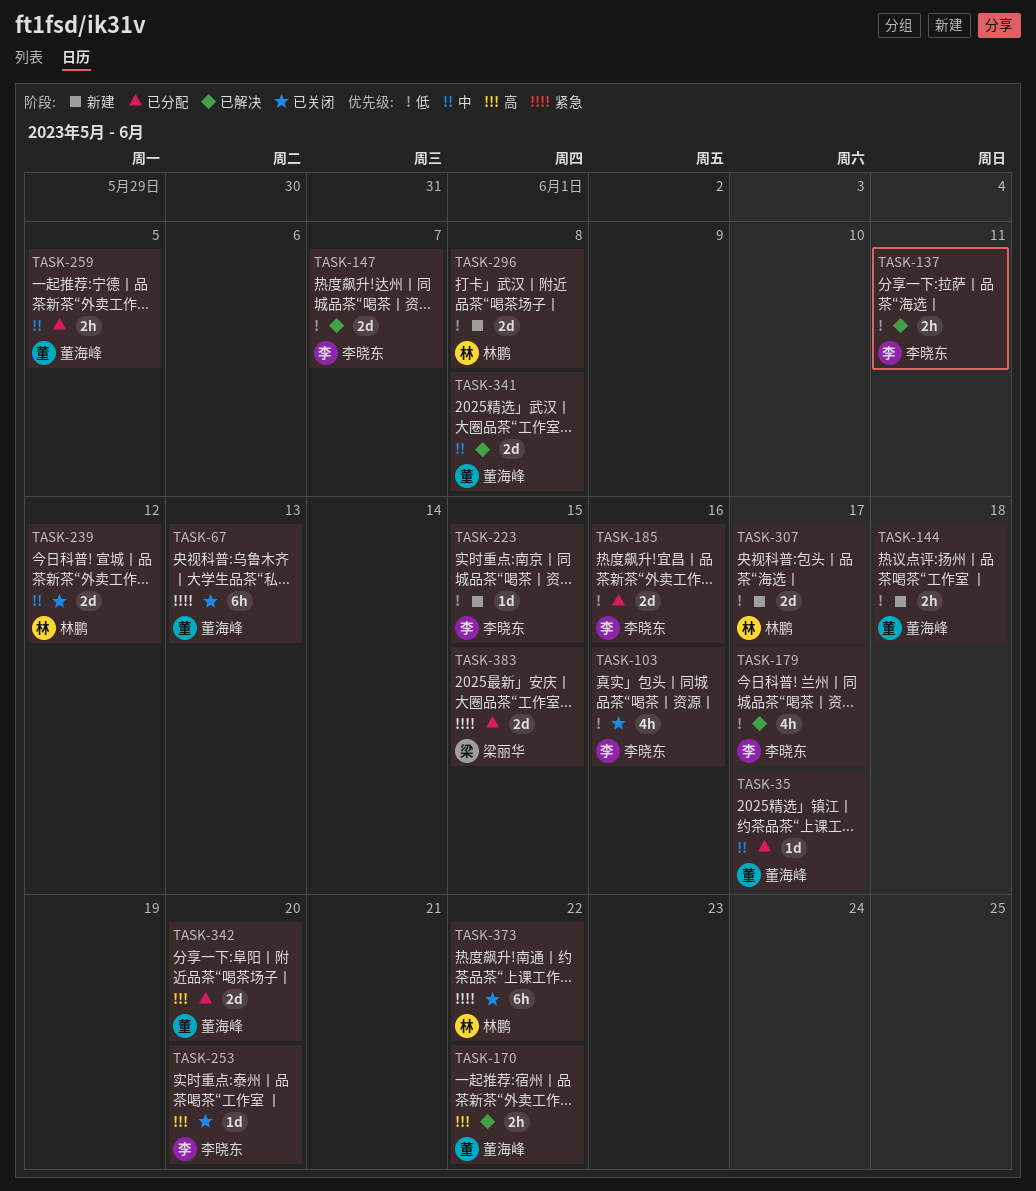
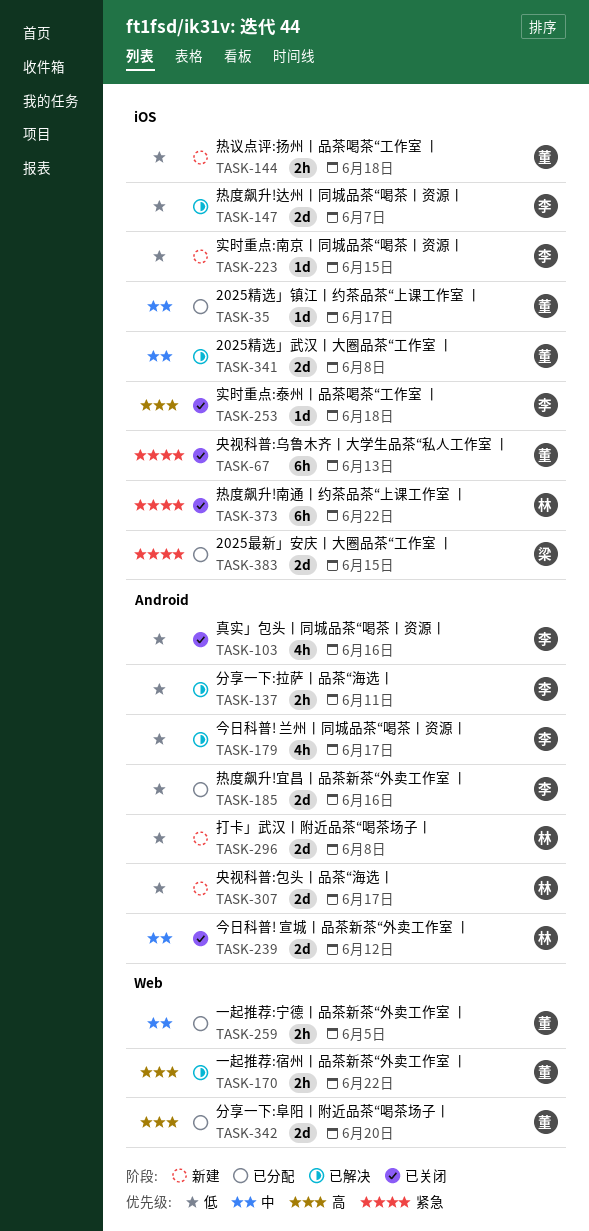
TASK-253, due: Jun 20 -> Jun 18

